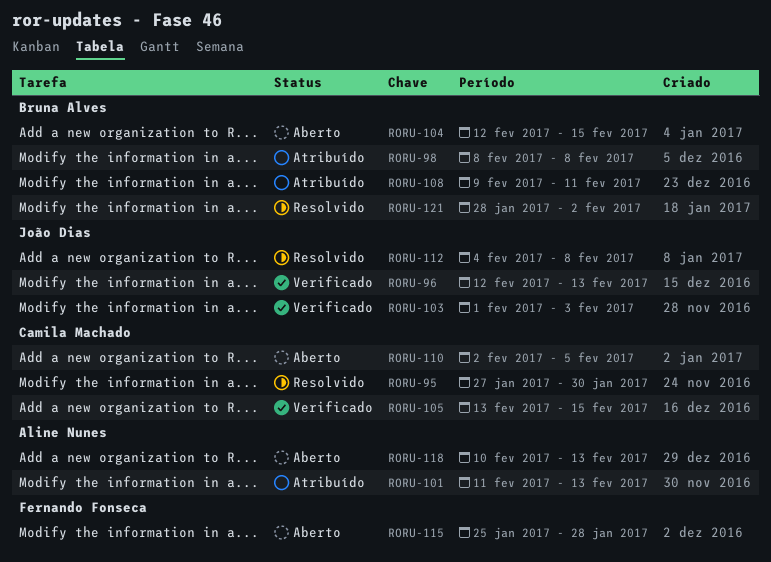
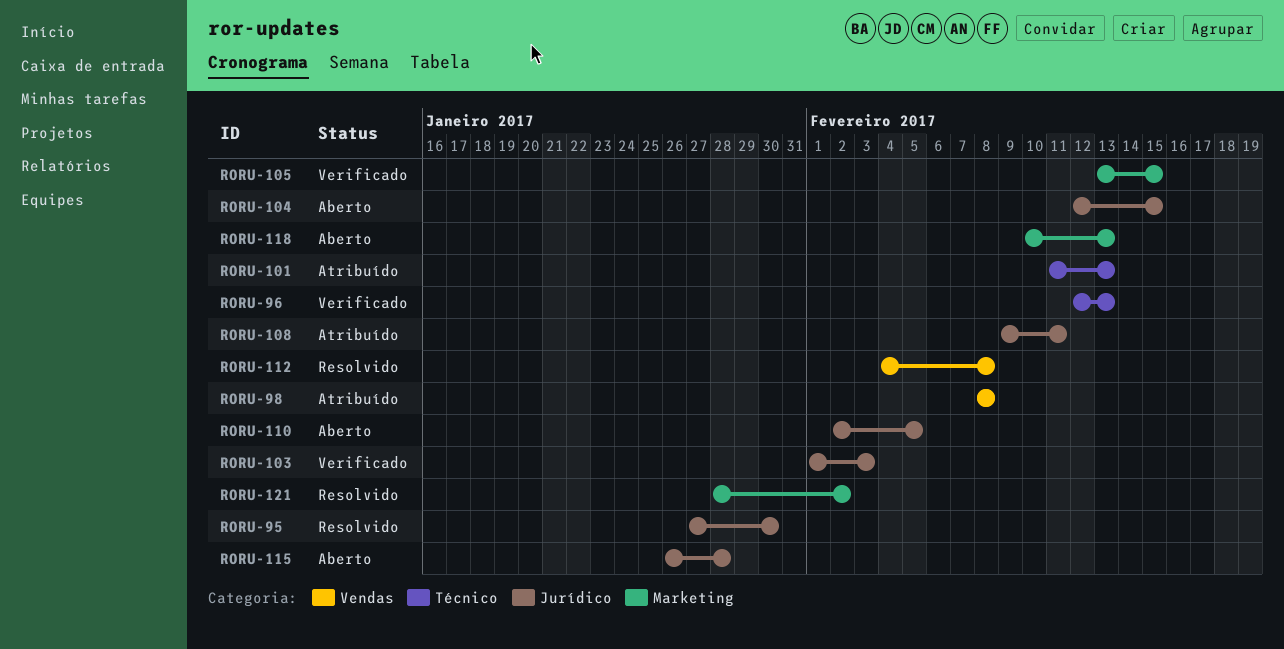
RORU-115, start: Jan 25 -> Jan 26

